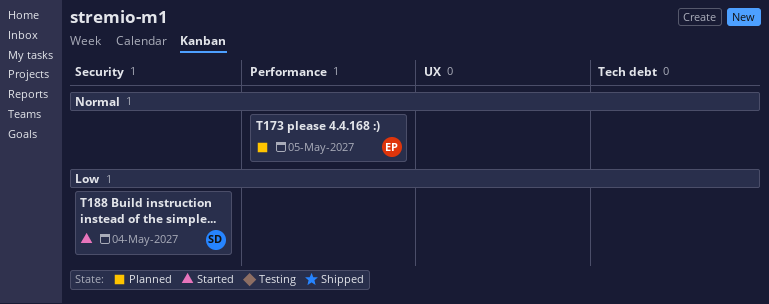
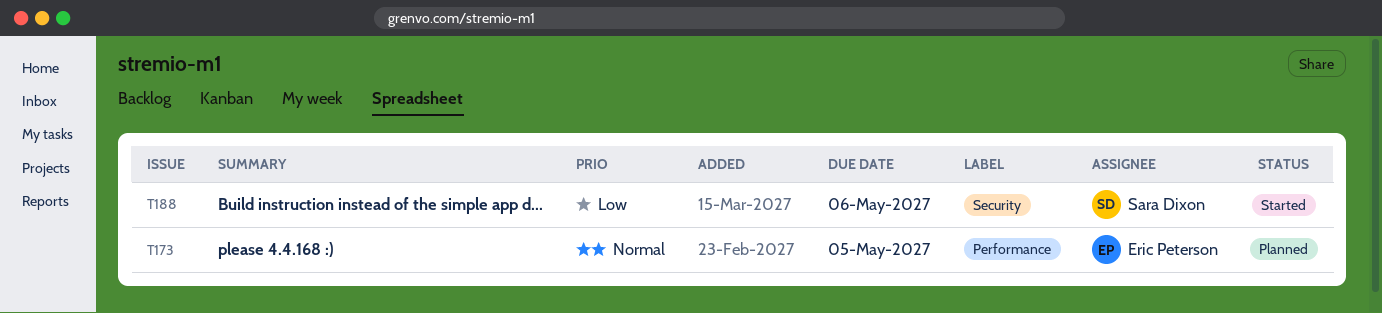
T188, due: May 4 -> May 6

